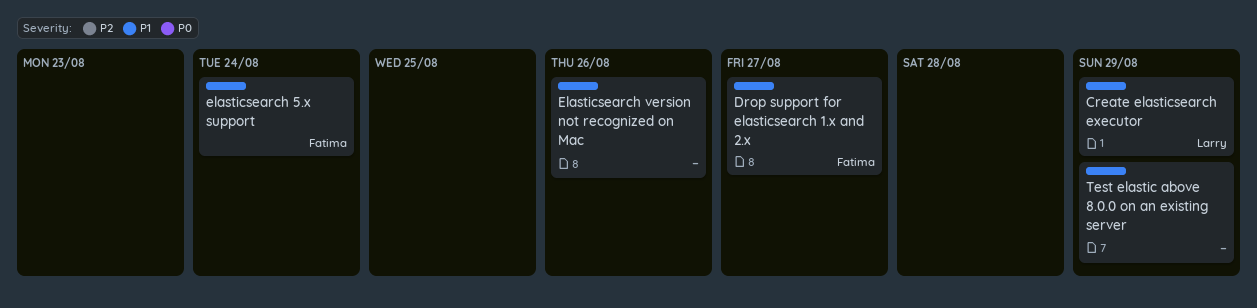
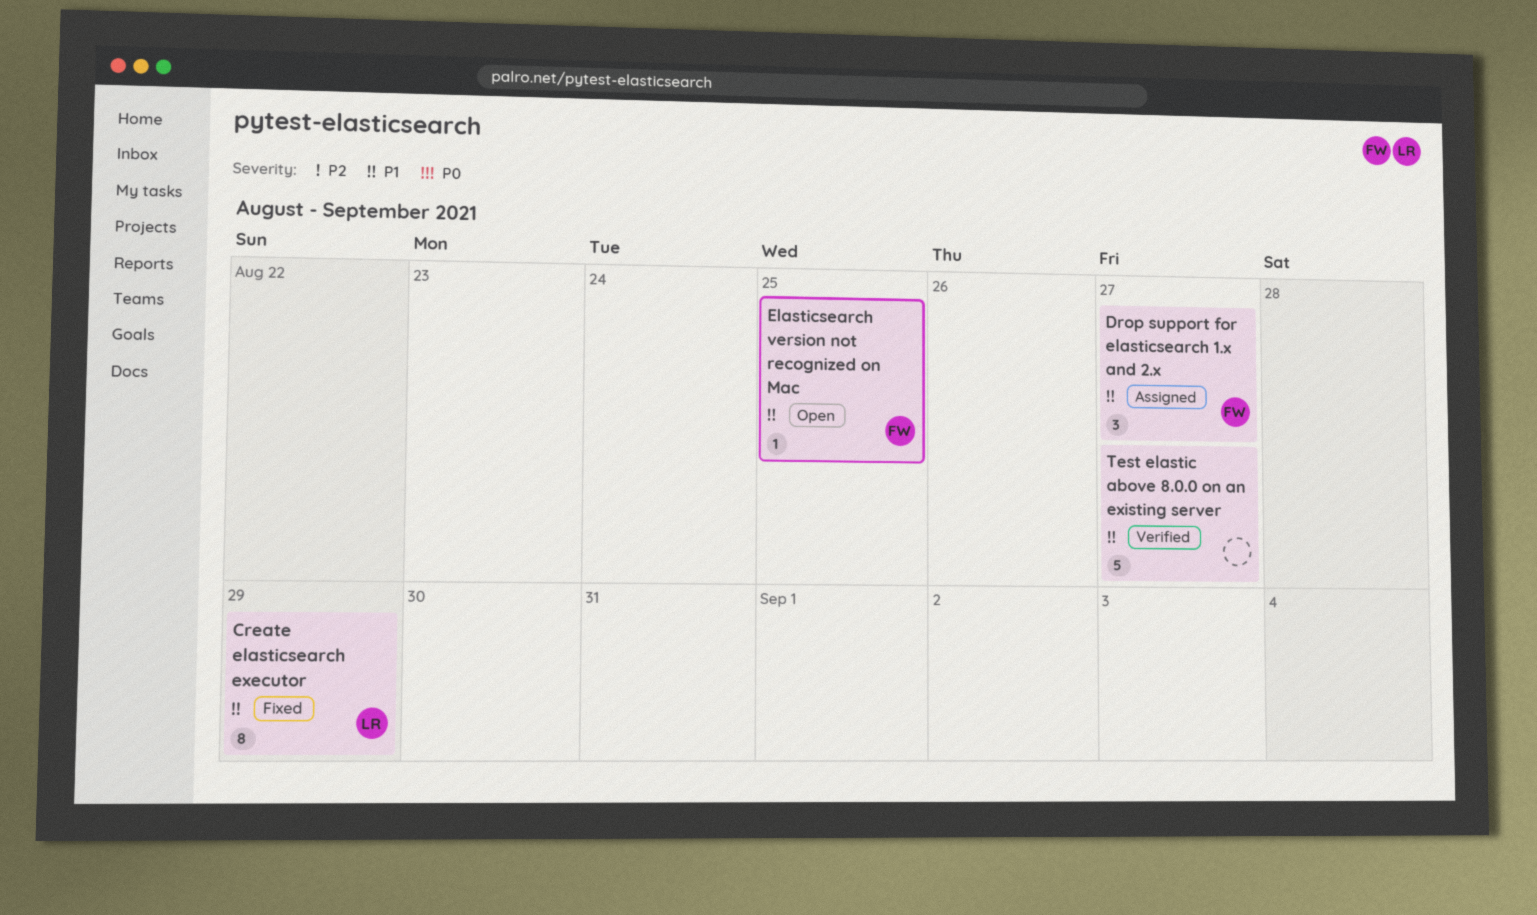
elasticsearch 5.x support: present -> none
Elasticsearch version not recognized on Mac, owner: none -> Fatima
Elasticsearch version not recognized on Mac, due: Aug 26 -> Aug 25
Test elastic above 8.0.0 on an existing server, due: Aug 29 -> Aug 27

